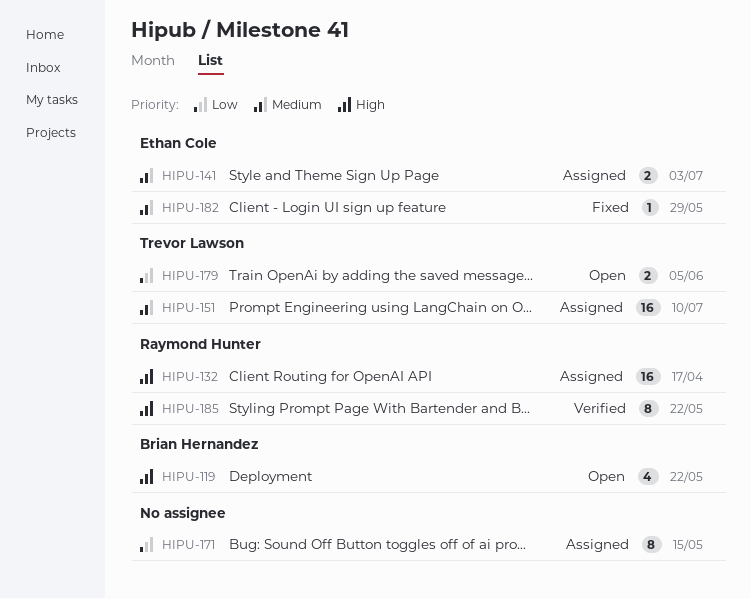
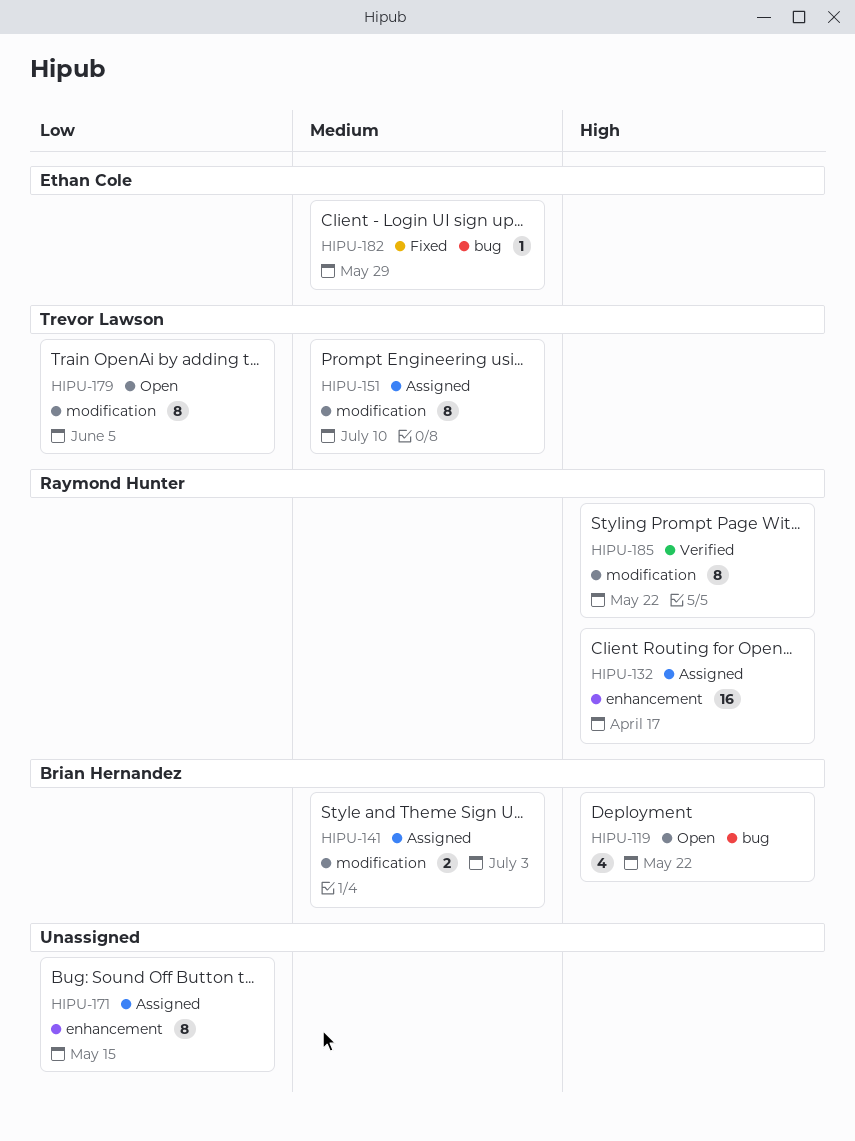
HIPU-141, owner: Ethan Cole -> Brian Hernandez
HIPU-151, estimate: 16 -> 8
HIPU-179, estimate: 2 -> 8

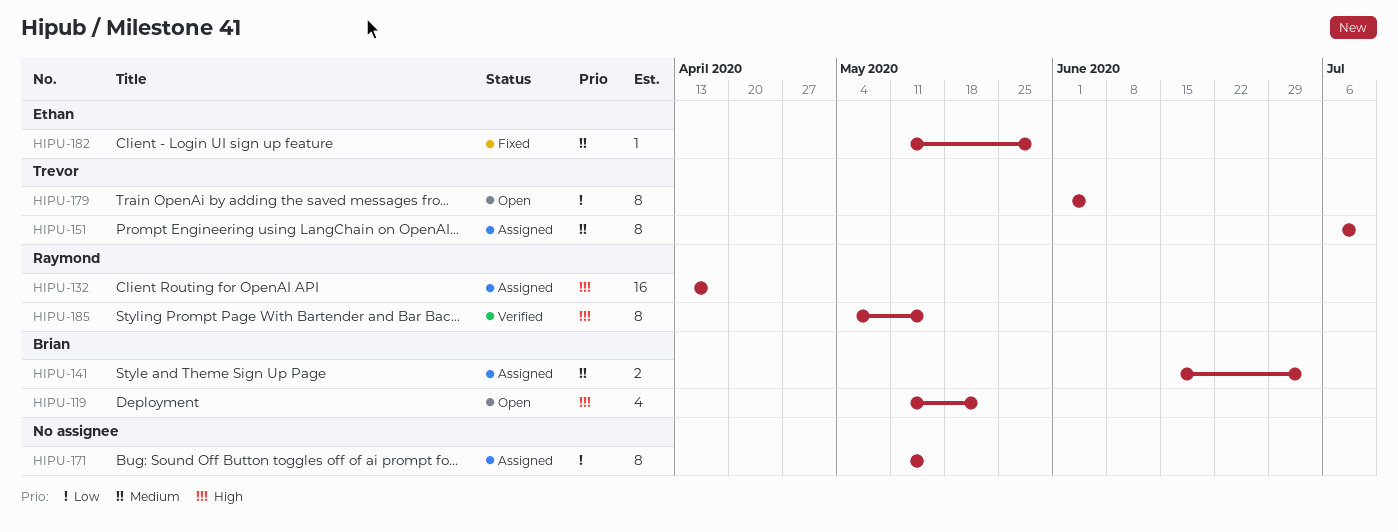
HIPU-185, due: May 22 -> May 15

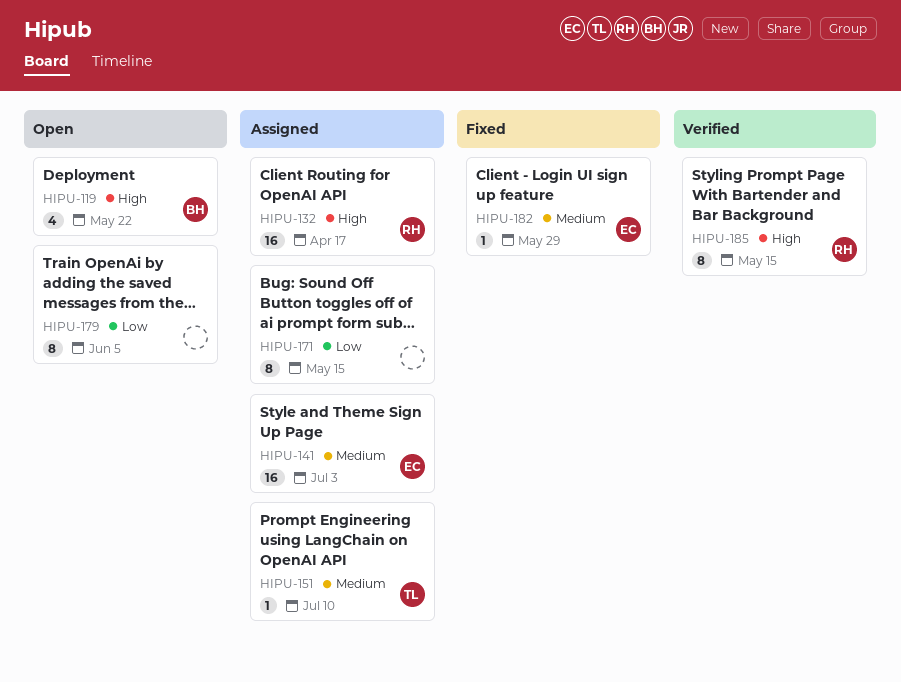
HIPU-141, owner: Brian -> Ethan
HIPU-141, estimate: 2 -> 16
HIPU-151, estimate: 8 -> 1
HIPU-179, owner: Trevor -> none

